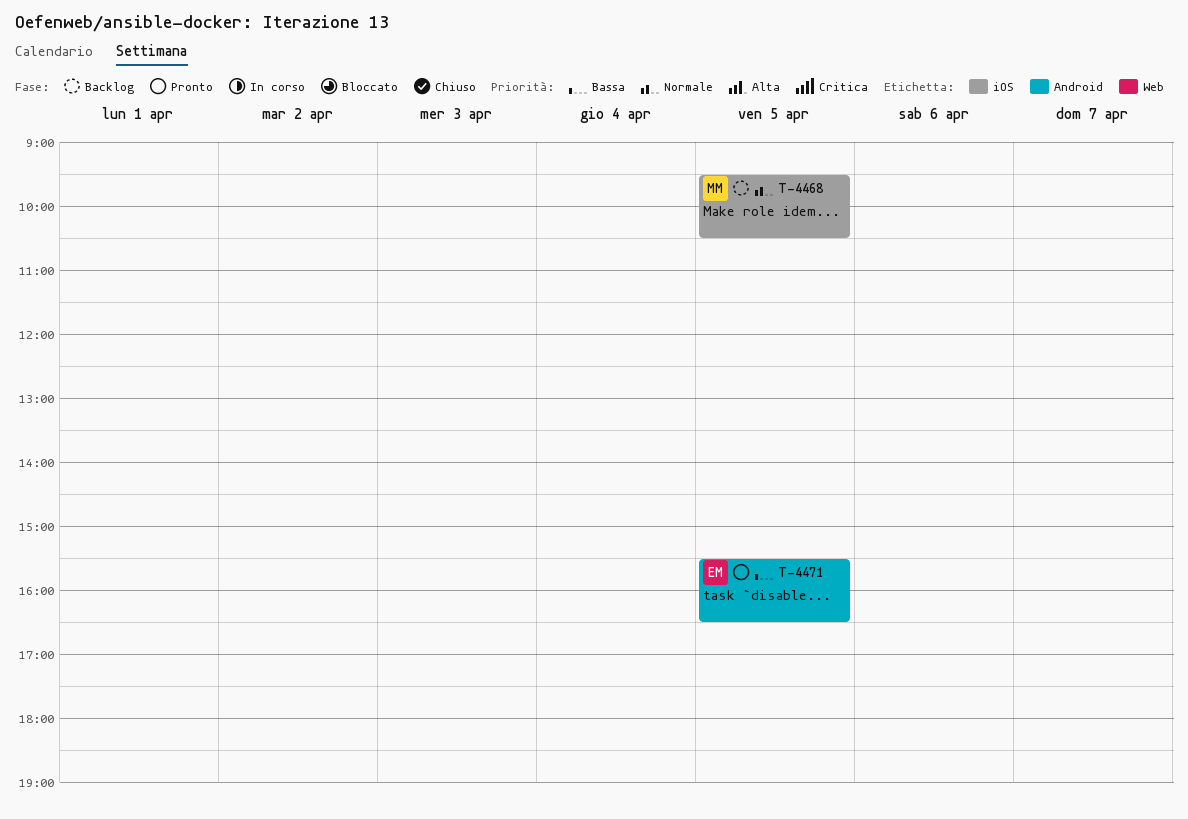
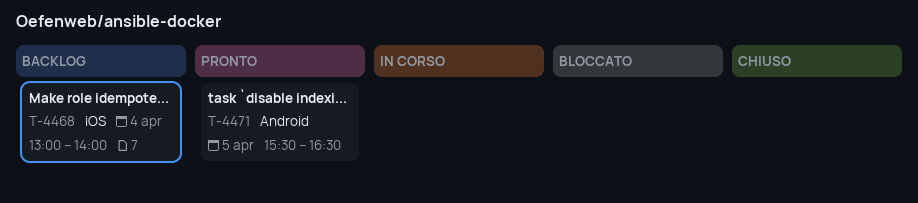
T-4468, day: Apr 5 -> Apr 4
T-4468, begins: 09:30 -> 13:00
T-4468, ends: 10:30 -> 14:00

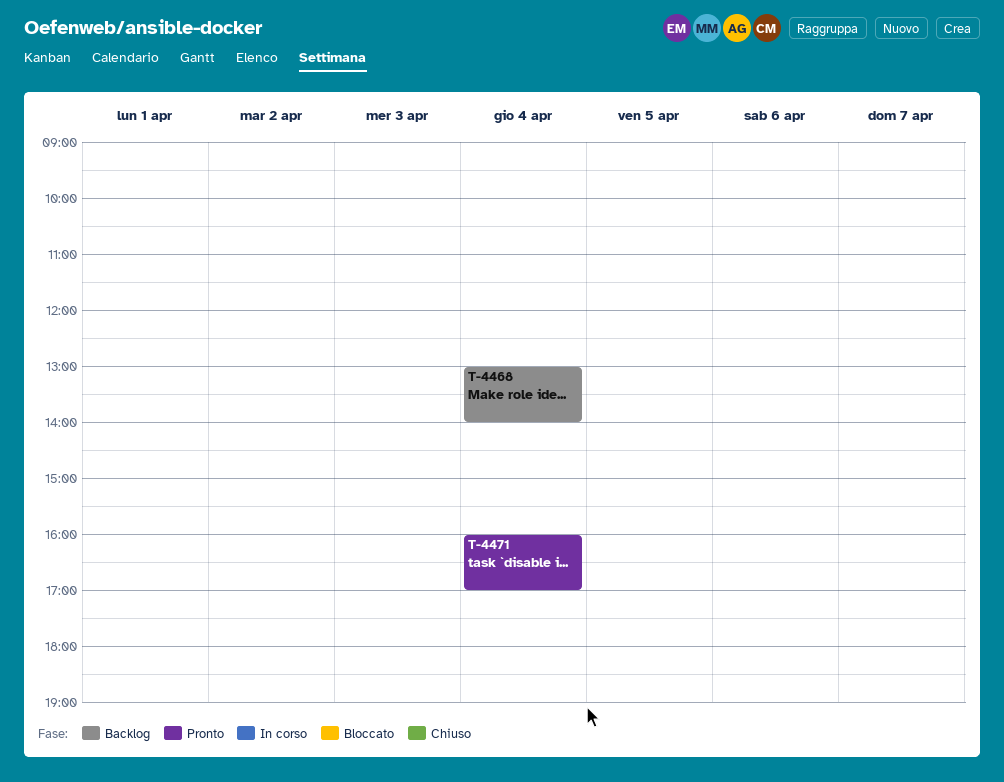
T-4471, day: Apr 5 -> Apr 4
T-4471, begins: 15:30 -> 16:00
T-4471, ends: 16:30 -> 17:00

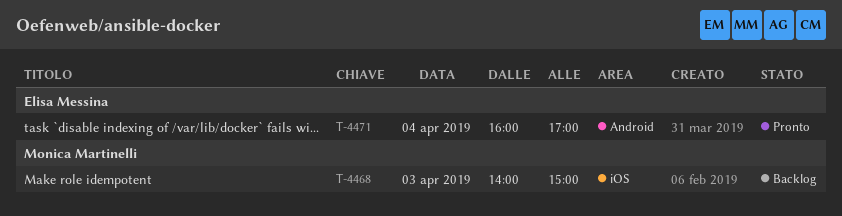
T-4468, day: Apr 4 -> Apr 3
T-4468, begins: 13:00 -> 14:00
T-4468, ends: 14:00 -> 15:00

